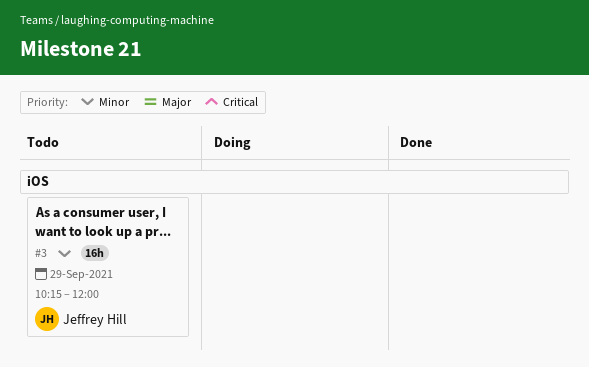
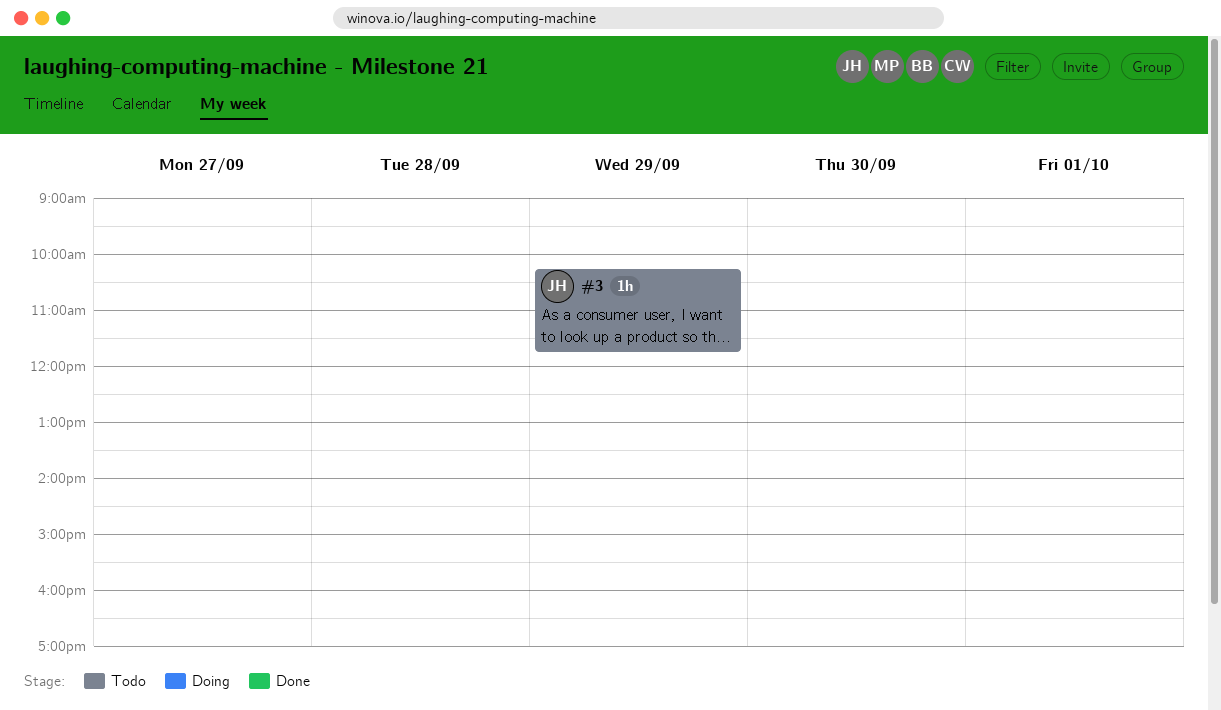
#3, estimate: 16h -> 1h
#3, ends: 12:00 -> 11:45

